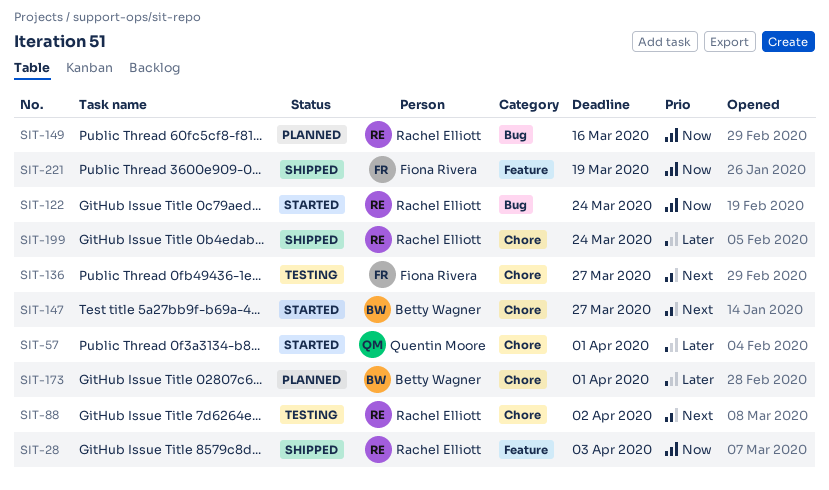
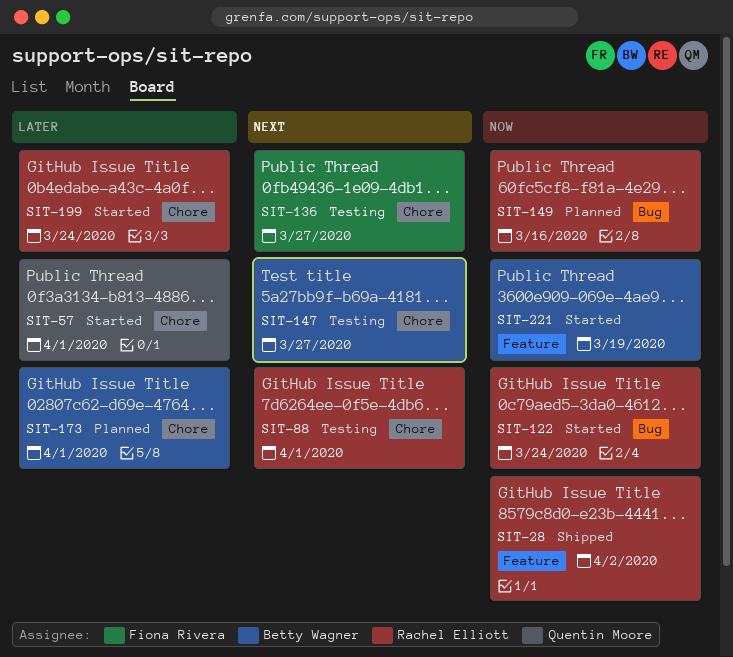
SIT-28, due: Apr 3 -> Apr 2
SIT-88, due: Apr 2 -> Apr 1
SIT-147, status: Started -> Testing
SIT-199, status: Shipped -> Started
SIT-221, status: Shipped -> Started
SIT-221, owner: Fiona Rivera -> Betty Wagner

